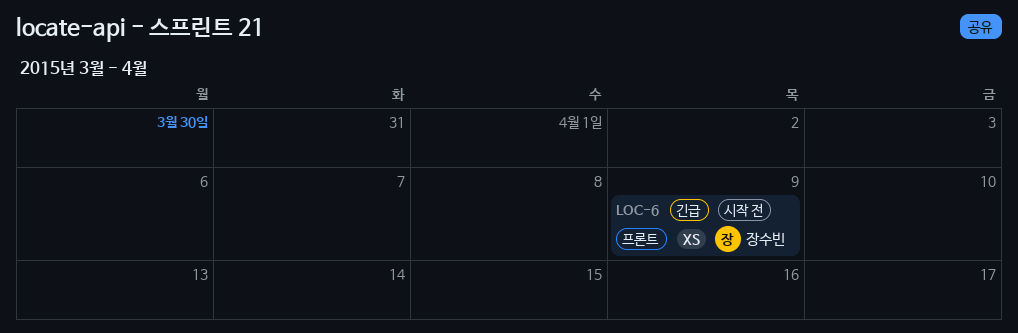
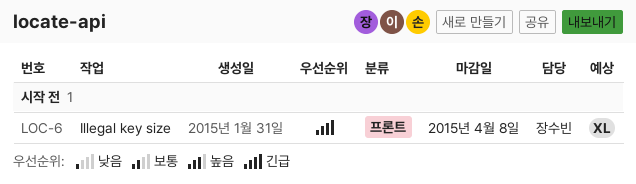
LOC-6, estimate: XS -> XL
LOC-6, due: Apr 9 -> Apr 8

